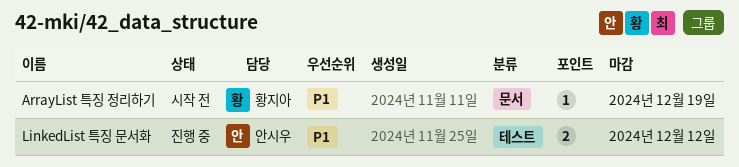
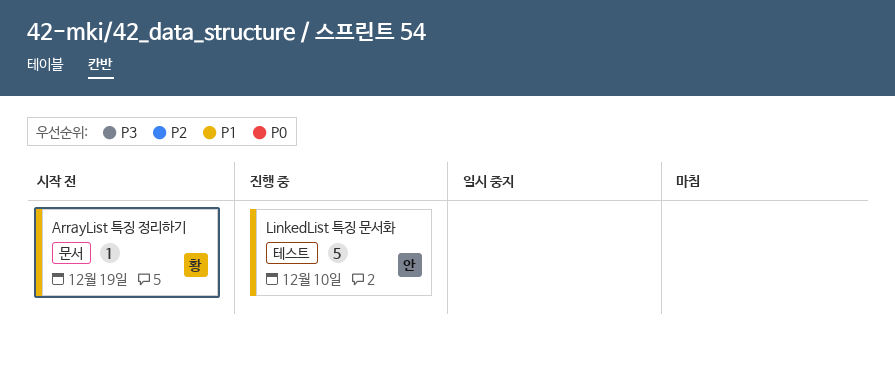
LinkedList 특징 문서화, estimate: 2 -> 5
LinkedList 특징 문서화, due: Dec 12 -> Dec 10

